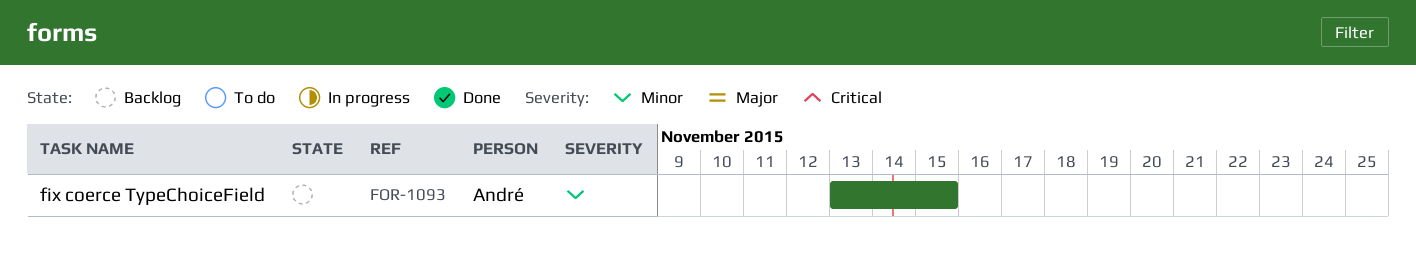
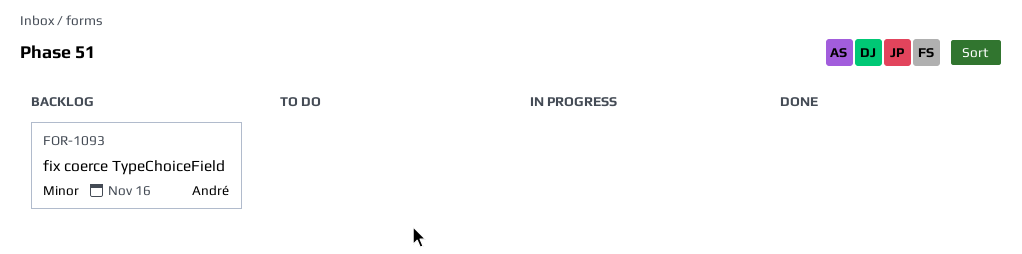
FOR-1093, due: Nov 15 -> Nov 16

